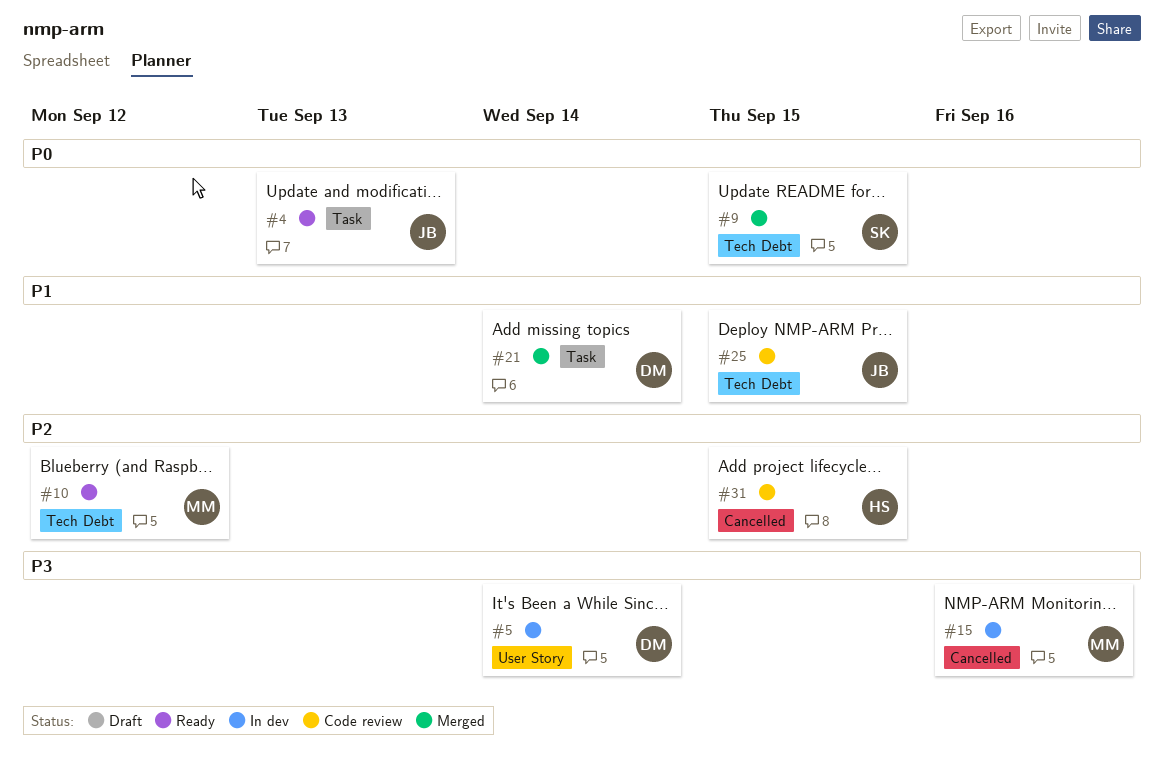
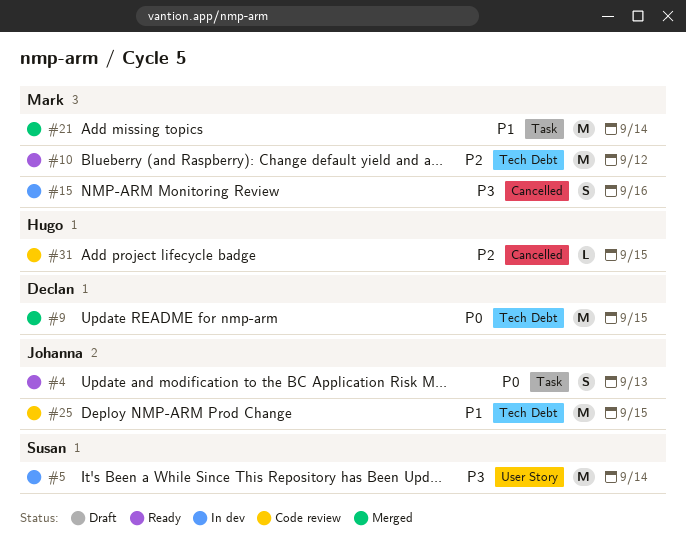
#5, owner: Declan -> Susan
#9, owner: Susan -> Declan
#21, owner: Declan -> Mark

